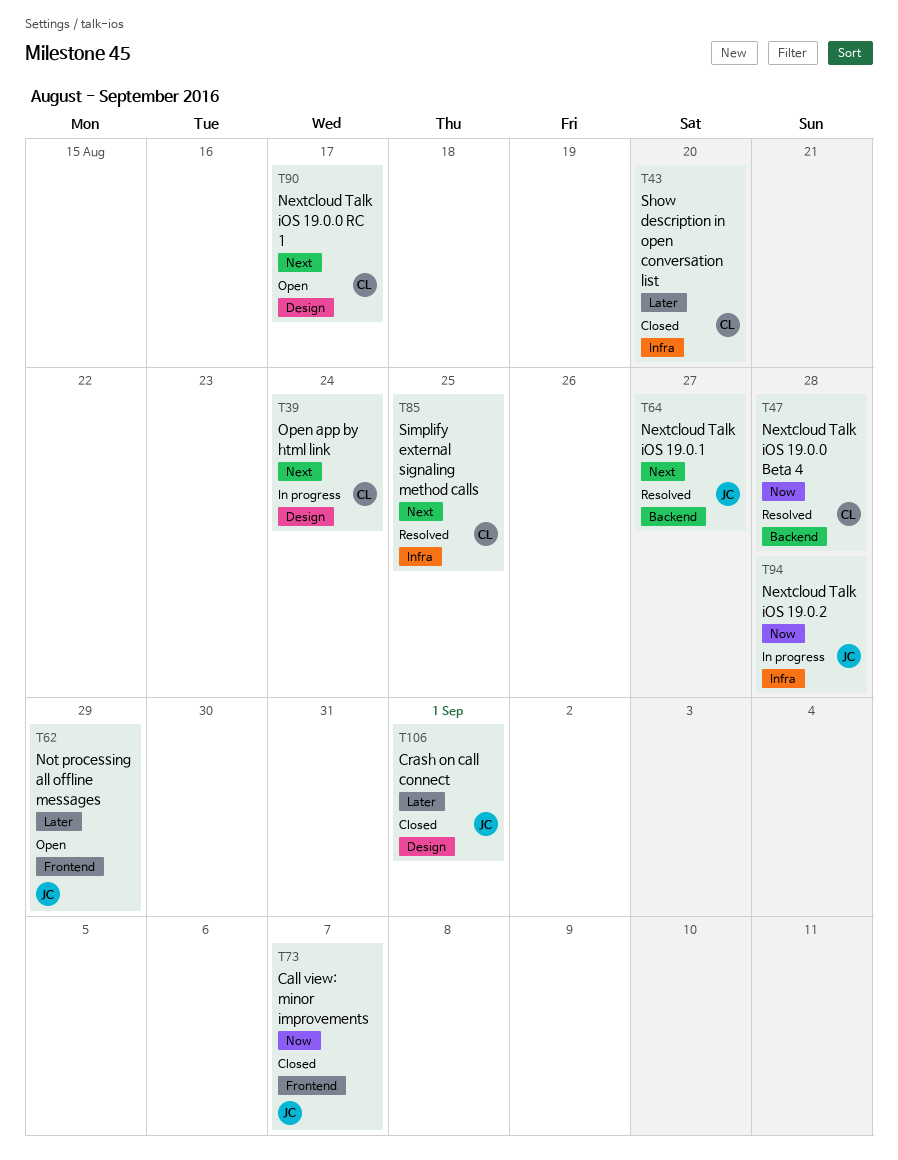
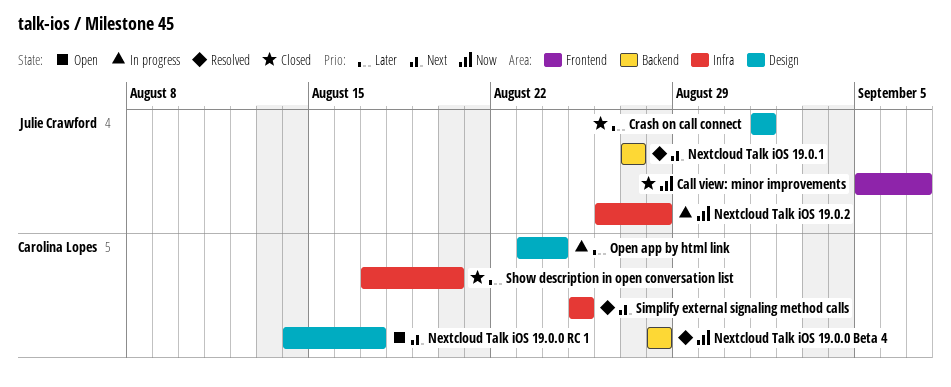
Not processing all offline messages: present -> none
Open app by html link, priority: Next -> Later

